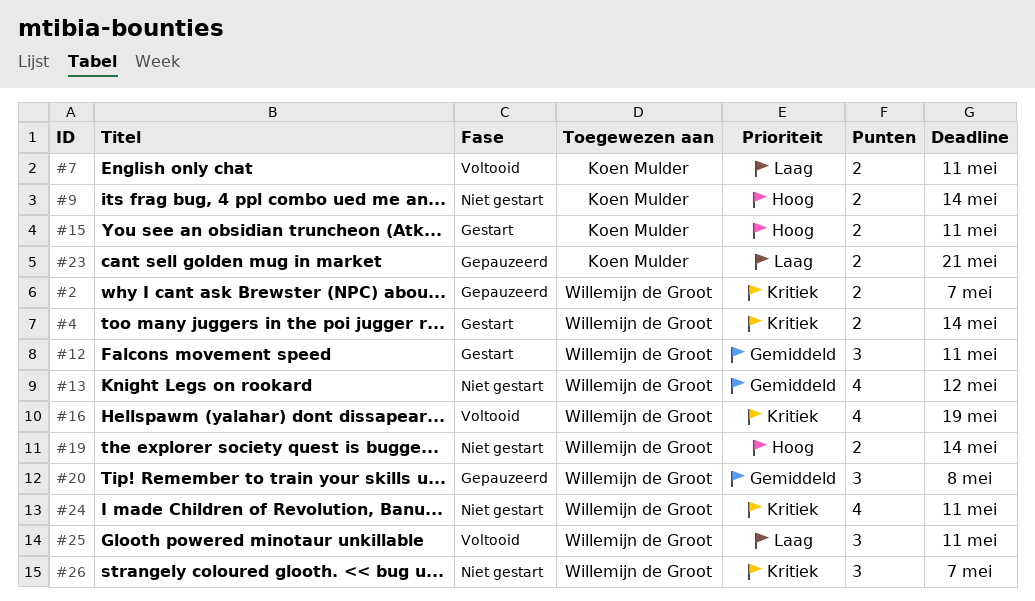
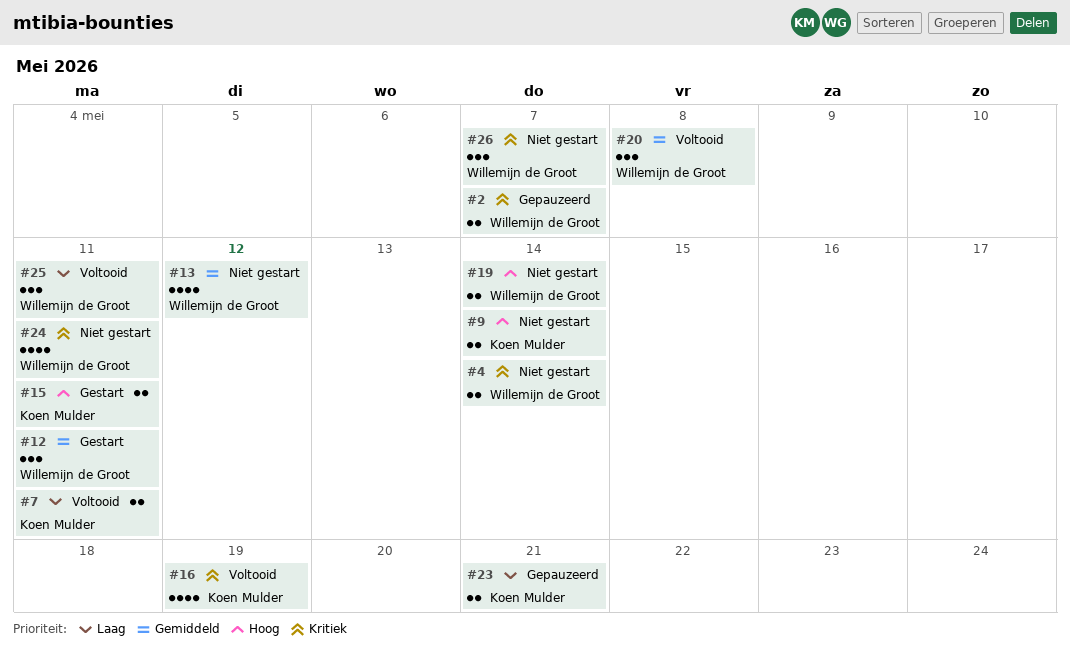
#4, status: Gestart -> Niet gestart
#16, owner: Willemijn de Groot -> Koen Mulder
#20, status: Gepauzeerd -> Voltooid

